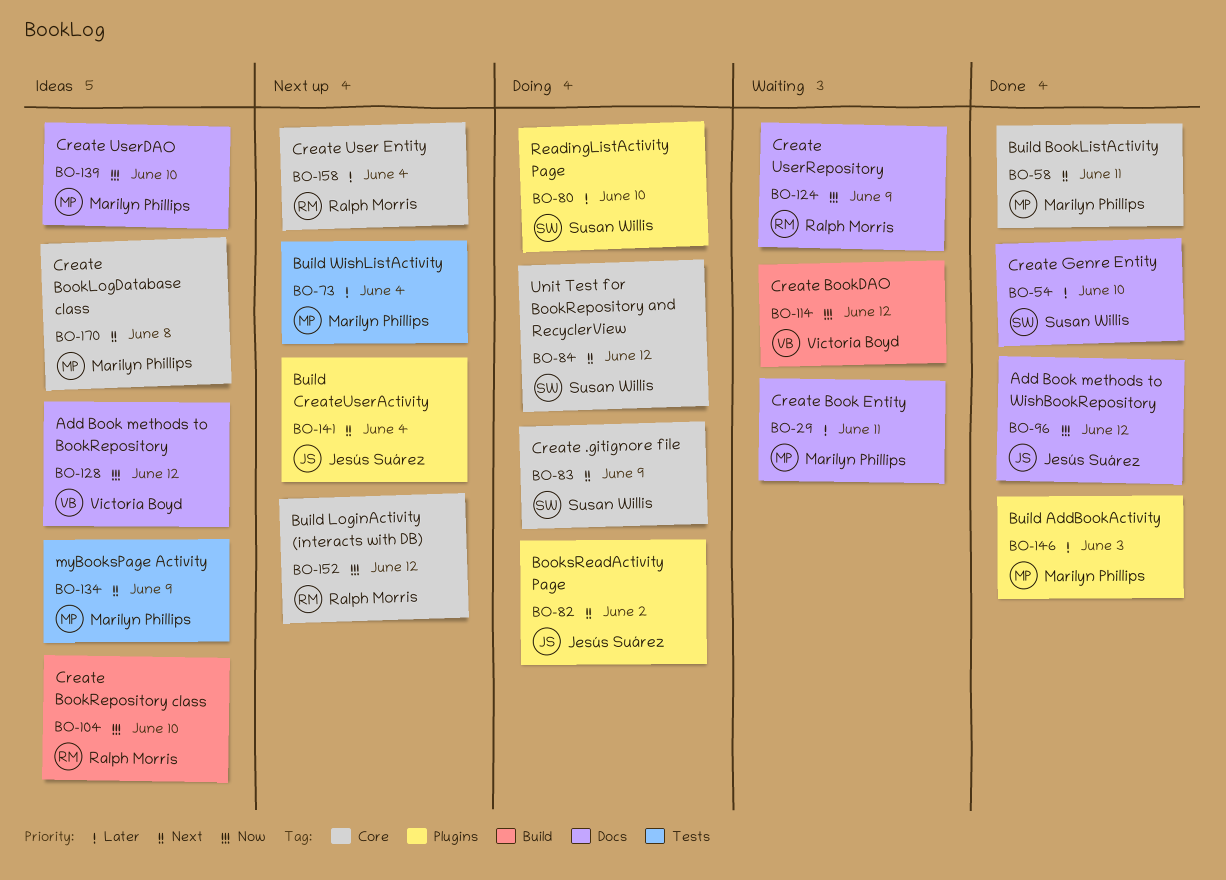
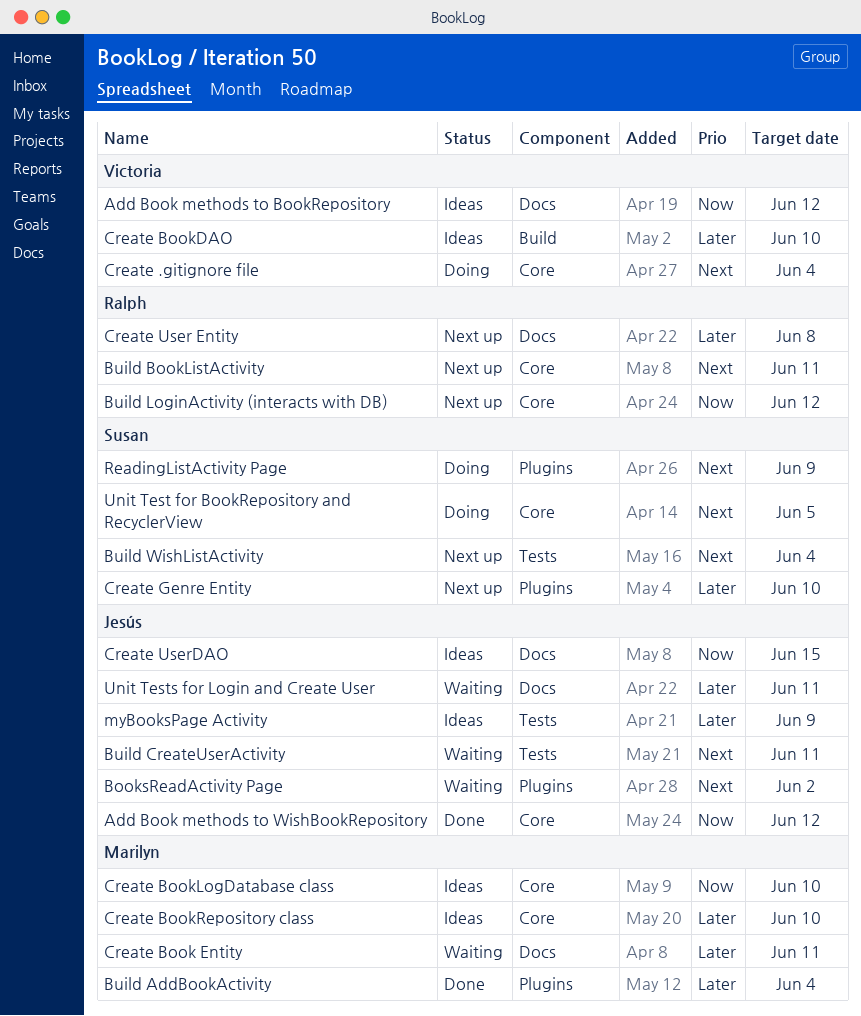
Add Book methods to WishBookRepository, label: Docs -> Core
BooksReadActivity Page, status: Doing -> Waiting
Build AddBookActivity, due: Jun 3 -> Jun 4
Build BookListActivity, status: Done -> Next up
Build BookListActivity, owner: Marilyn Phillips -> Ralph Morris
Build CreateUserActivity, status: Next up -> Waiting
Build CreateUserActivity, label: Plugins -> Tests
Build CreateUserActivity, due: Jun 4 -> Jun 11
Build WishListActivity, owner: Marilyn Phillips -> Susan Willis
Build WishListActivity, priority: Later -> Next
Create .gitignore file, owner: Susan Willis -> Victoria Boyd
Create .gitignore file, due: Jun 9 -> Jun 4
Create BookDAO, status: Waiting -> Ideas
Create BookDAO, priority: Now -> Later
Create BookDAO, due: Jun 12 -> Jun 10
Create BookLogDatabase class, priority: Next -> Now
Create BookLogDatabase class, due: Jun 8 -> Jun 10
Create BookRepository class, owner: Ralph Morris -> Marilyn Phillips
Create BookRepository class, priority: Now -> Later
Create BookRepository class, label: Build -> Core
Create Genre Entity, status: Done -> Next up
Create Genre Entity, label: Docs -> Plugins
Create User Entity, label: Core -> Docs
Create User Entity, due: Jun 4 -> Jun 8
Create UserDAO, owner: Marilyn Phillips -> Jesús Suárez
Create UserDAO, due: Jun 10 -> Jun 15
Create UserRepository: present -> none
myBooksPage Activity, owner: Marilyn Phillips -> Jesús Suárez
myBooksPage Activity, priority: Next -> Later
ReadingListActivity Page, priority: Later -> Next
ReadingListActivity Page, due: Jun 10 -> Jun 9
Unit Test for BookRepository and RecyclerView, due: Jun 12 -> Jun 5
Unit Tests for Login and Create User: none -> present

